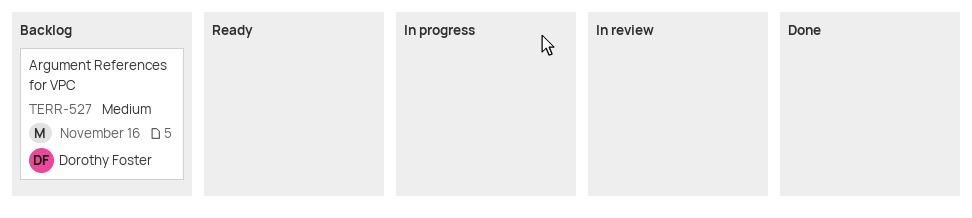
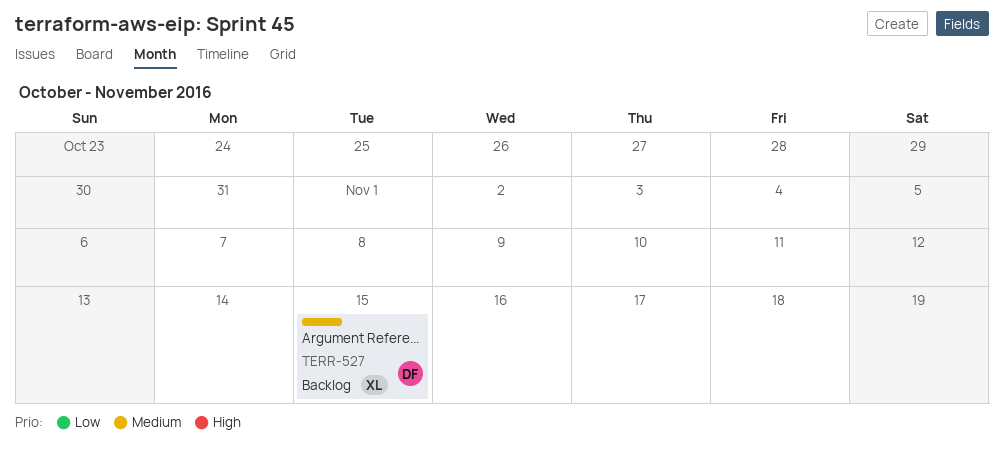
TERR-527, estimate: M -> XL
TERR-527, due: Nov 16 -> Nov 15

